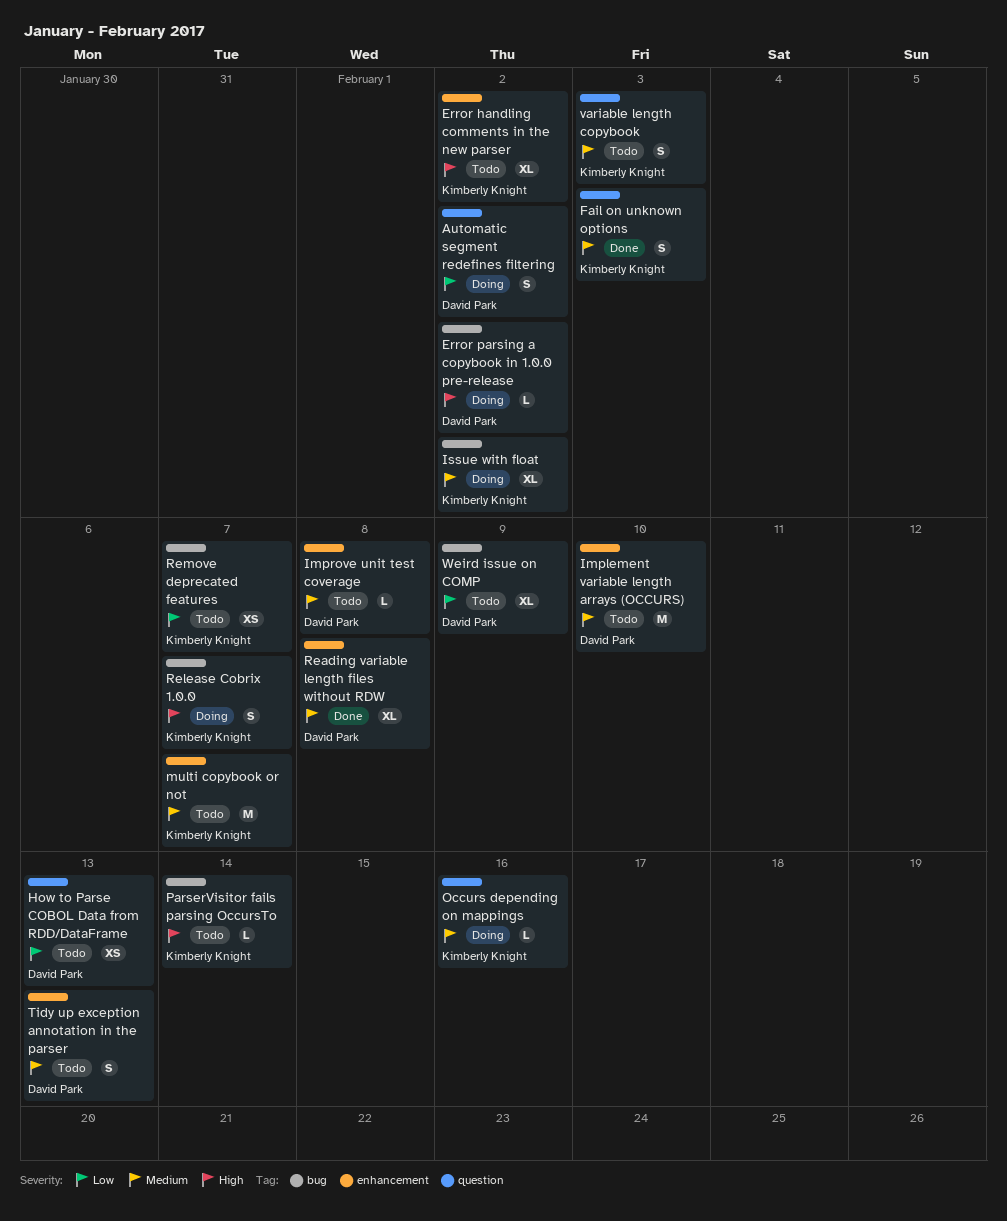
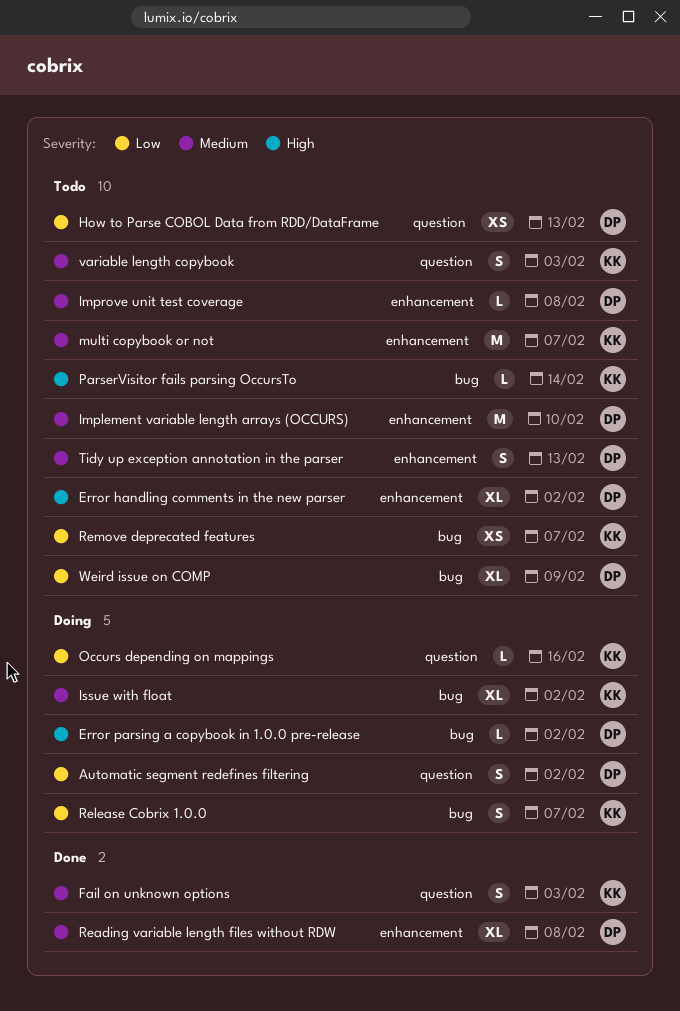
Error handling comments in the new parser, owner: Kimberly Knight -> David Park
Occurs depending on mappings, priority: Medium -> Low
Release Cobrix 1.0.0, priority: High -> Low

